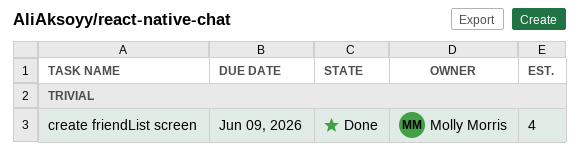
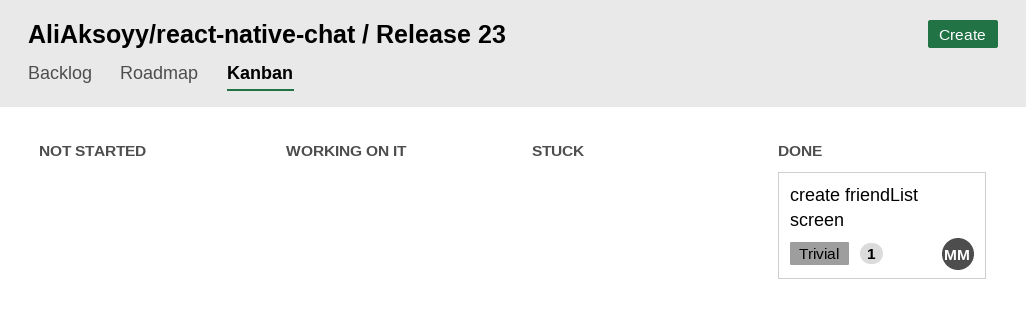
create friendList screen, estimate: 4 -> 1

